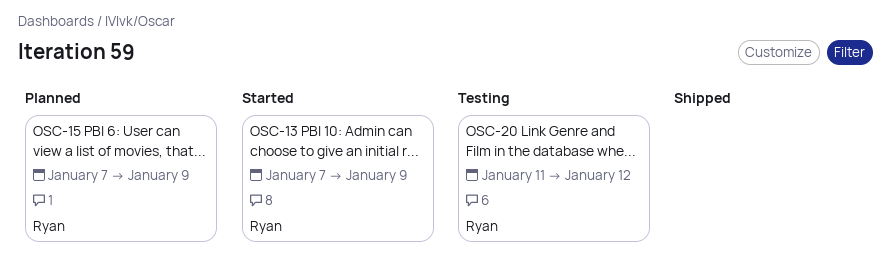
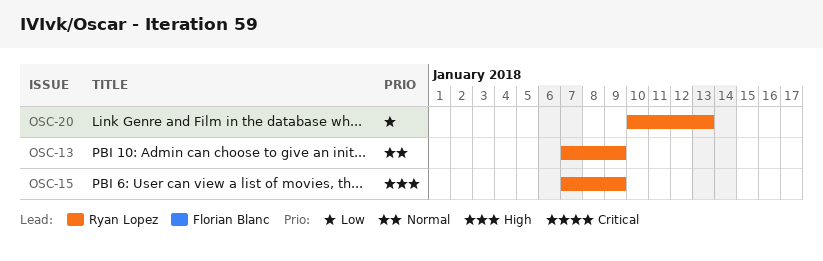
OSC-20, start: Jan 11 -> Jan 10
OSC-20, due: Jan 12 -> Jan 13

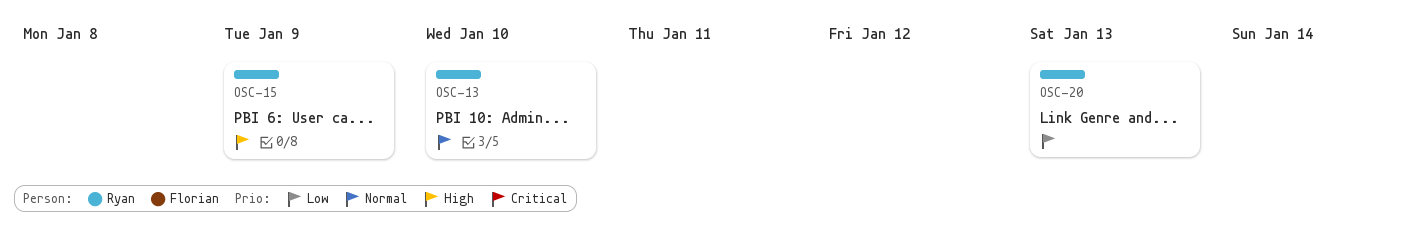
OSC-13, due: Jan 9 -> Jan 10

